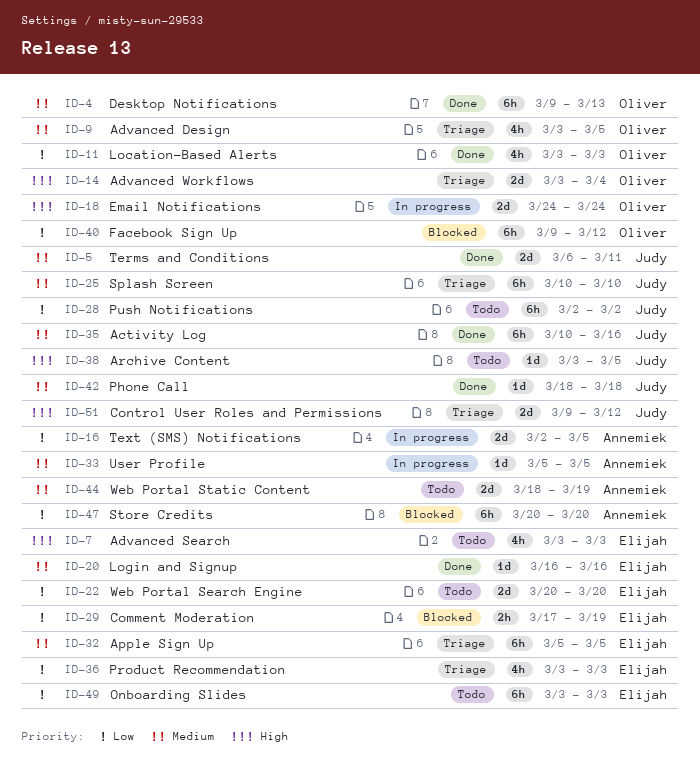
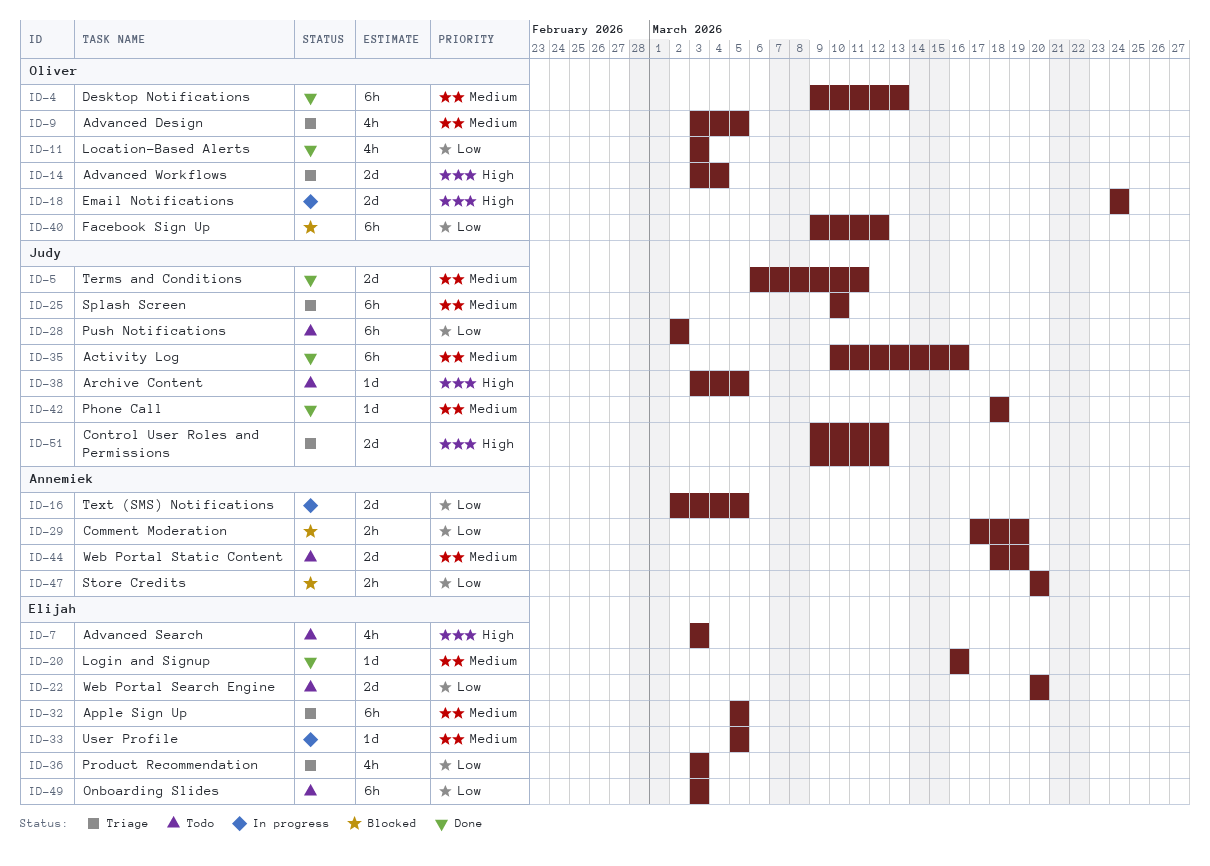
ID-29, owner: Elijah -> Annemiek
ID-33, owner: Annemiek -> Elijah
ID-47, estimate: 6h -> 2h

